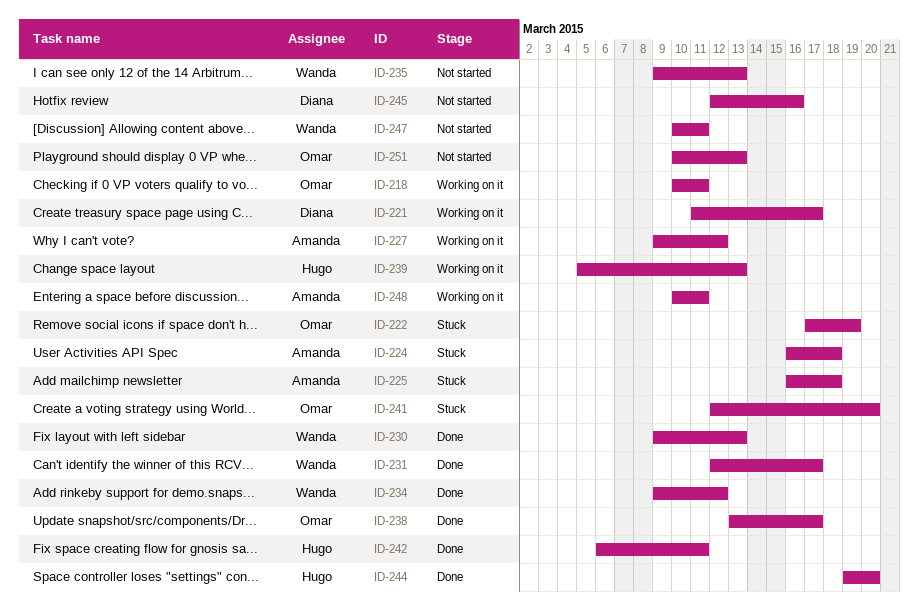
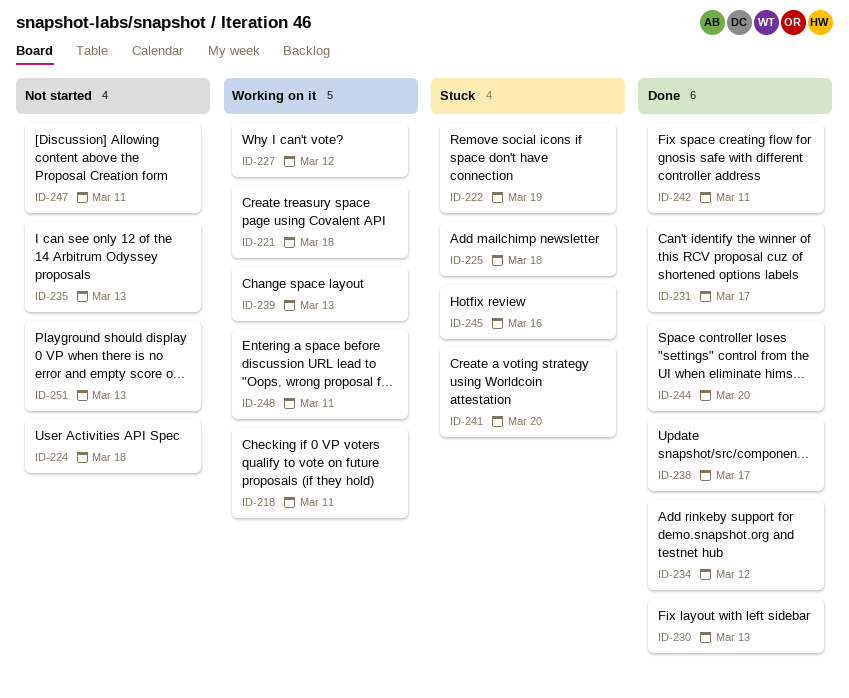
ID-221, due: Mar 17 -> Mar 18
ID-224, status: Stuck -> Not started
ID-245, status: Not started -> Stuck

